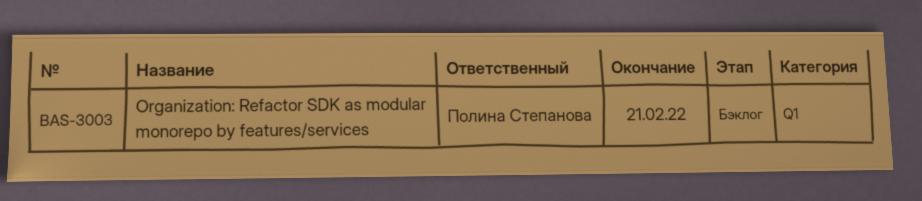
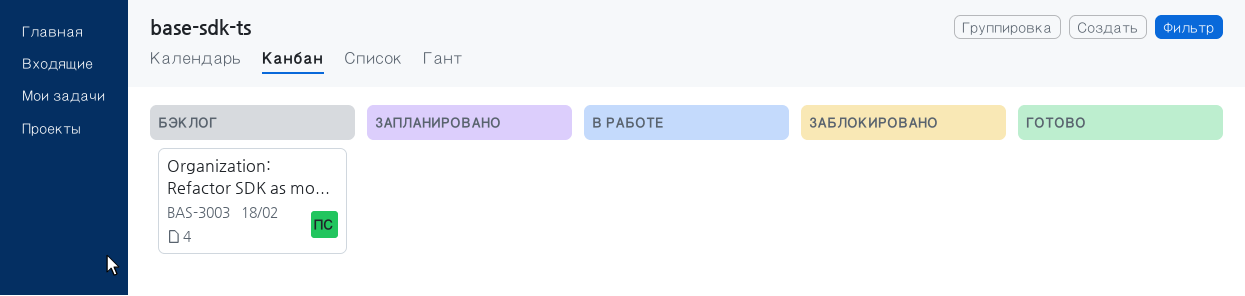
BAS-3003, due: Feb 21 -> Feb 18

